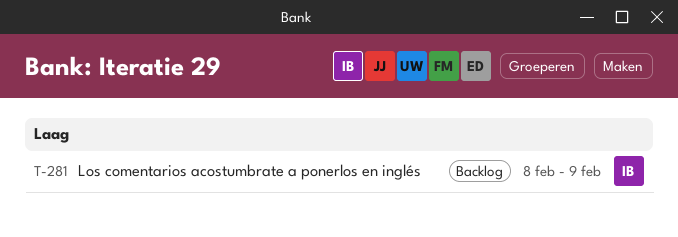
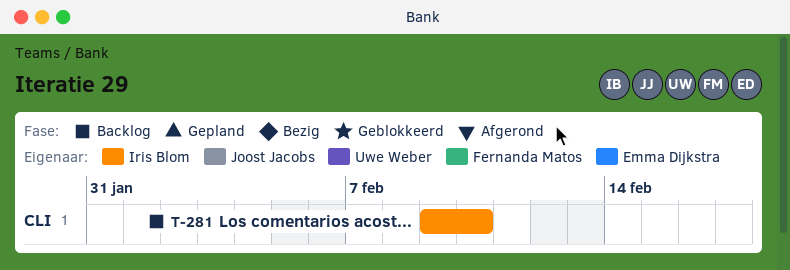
T-281, start: Feb 8 -> Feb 9
T-281, due: Feb 9 -> Feb 10

